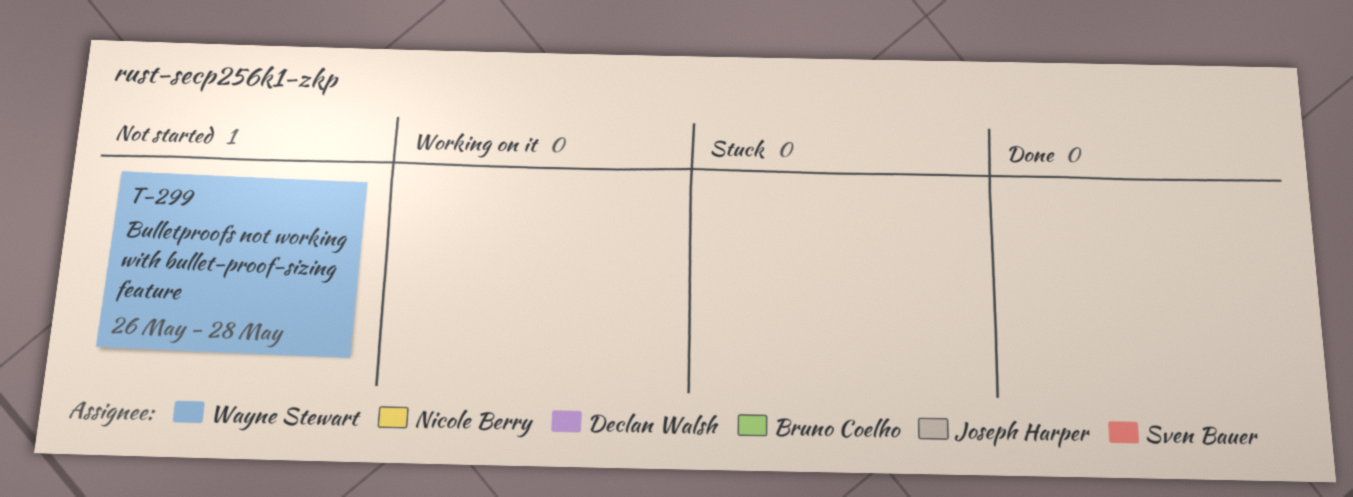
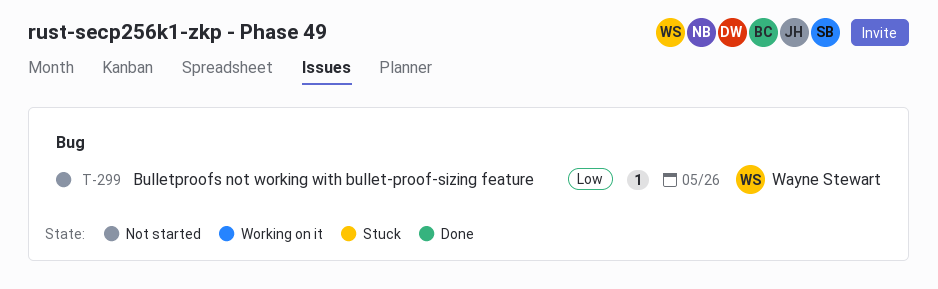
T-299, due: May 28 -> May 26

